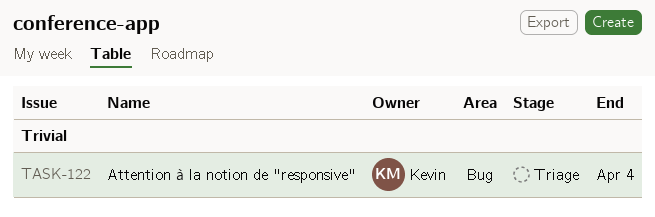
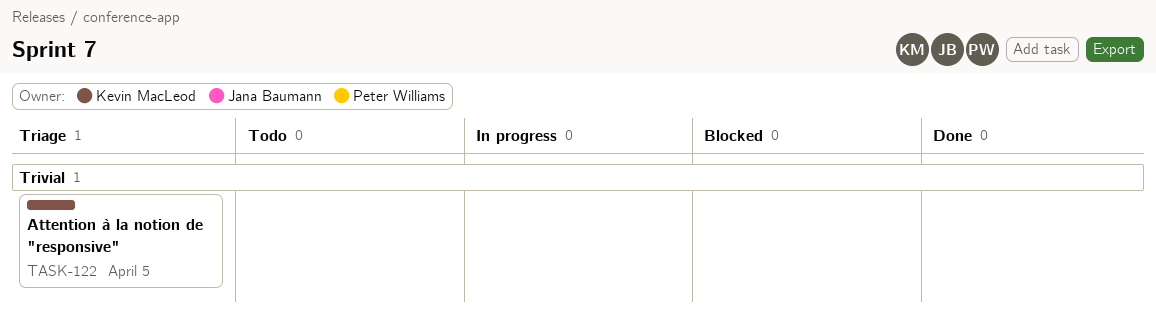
TASK-122, due: Apr 4 -> Apr 5

